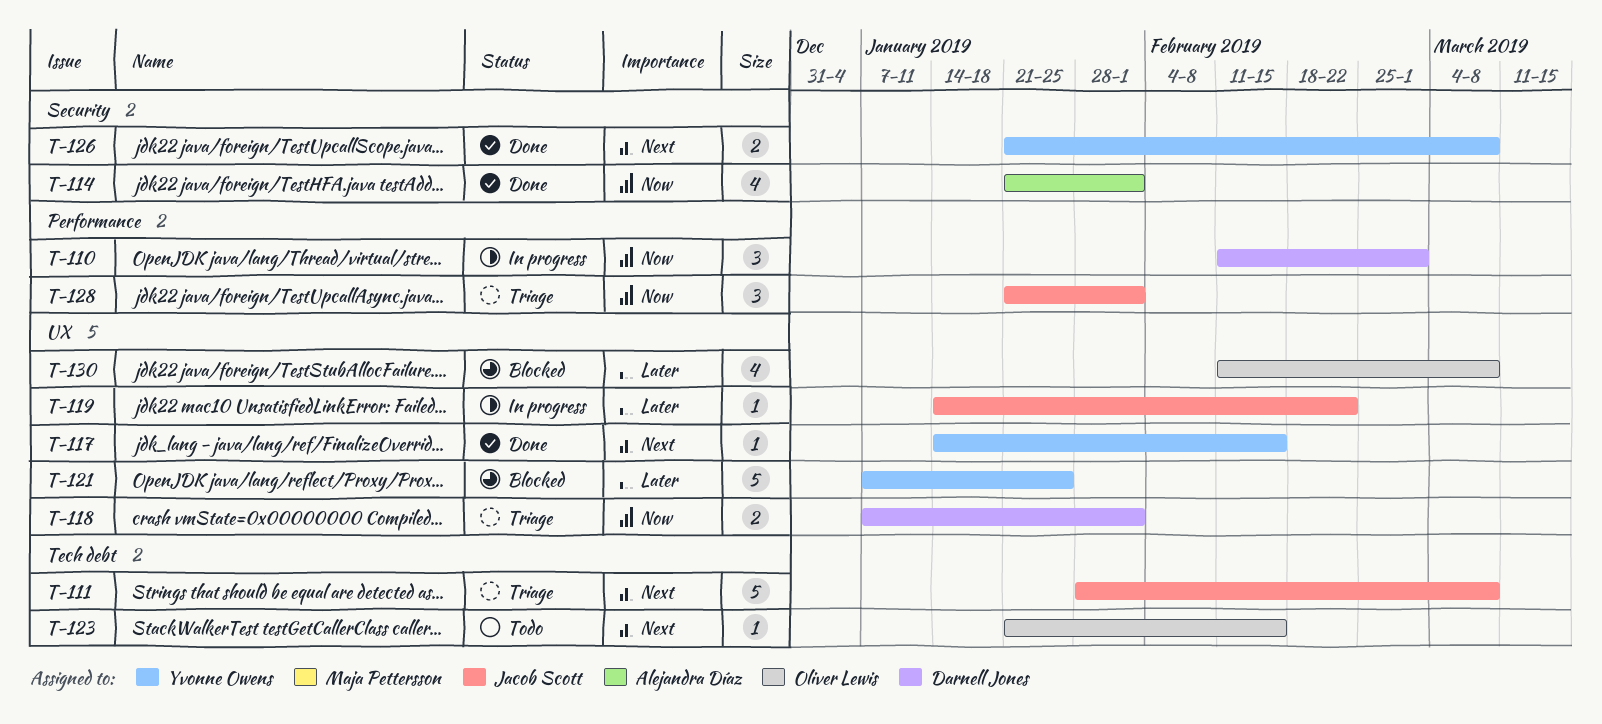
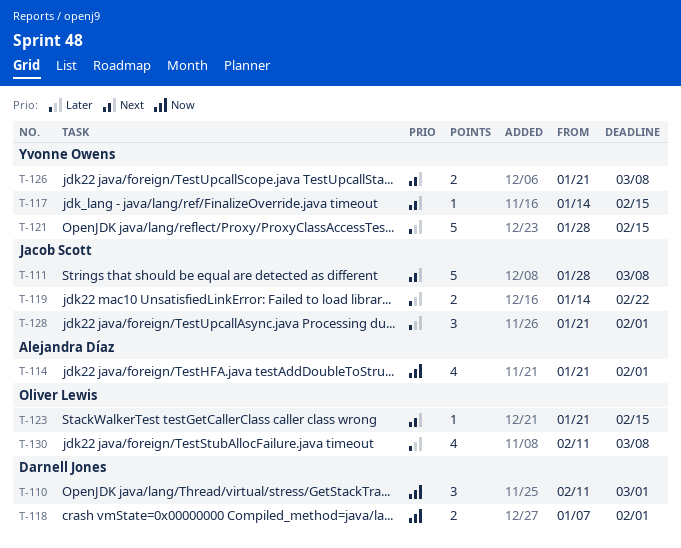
T-119, estimate: 1 -> 2
T-121, start: Jan 7 -> Jan 28
T-121, due: Jan 25 -> Feb 15
T-128, priority: Now -> Later

